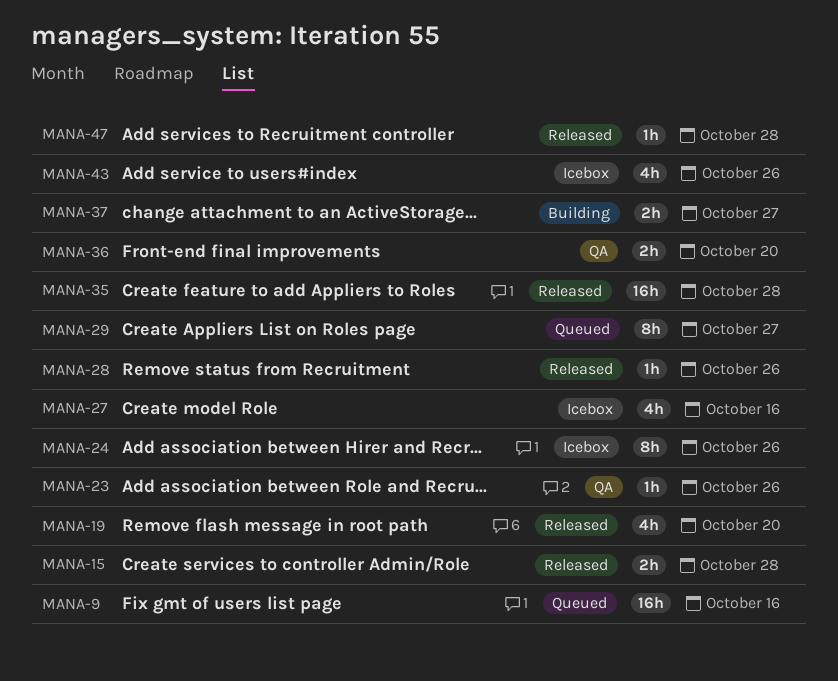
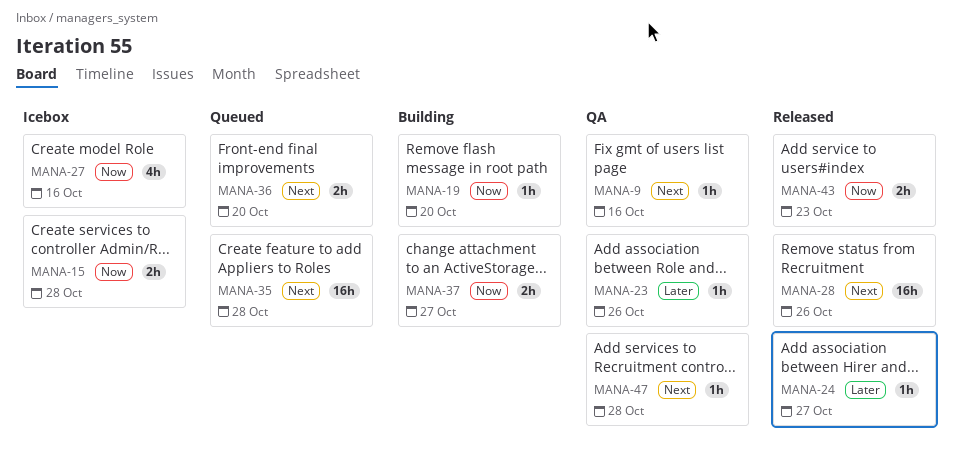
MANA-9, status: Queued -> QA
MANA-9, estimate: 16h -> 1h
MANA-15, status: Released -> Icebox
MANA-19, status: Released -> Building
MANA-19, estimate: 4h -> 1h
MANA-24, status: Icebox -> Released
MANA-24, estimate: 8h -> 1h
MANA-24, due: Oct 26 -> Oct 27
MANA-28, estimate: 1h -> 16h
MANA-29: present -> none
MANA-35, status: Released -> Queued
MANA-36, status: QA -> Queued
MANA-43, status: Icebox -> Released
MANA-43, estimate: 4h -> 2h
MANA-43, due: Oct 26 -> Oct 23
MANA-47, status: Released -> QA

